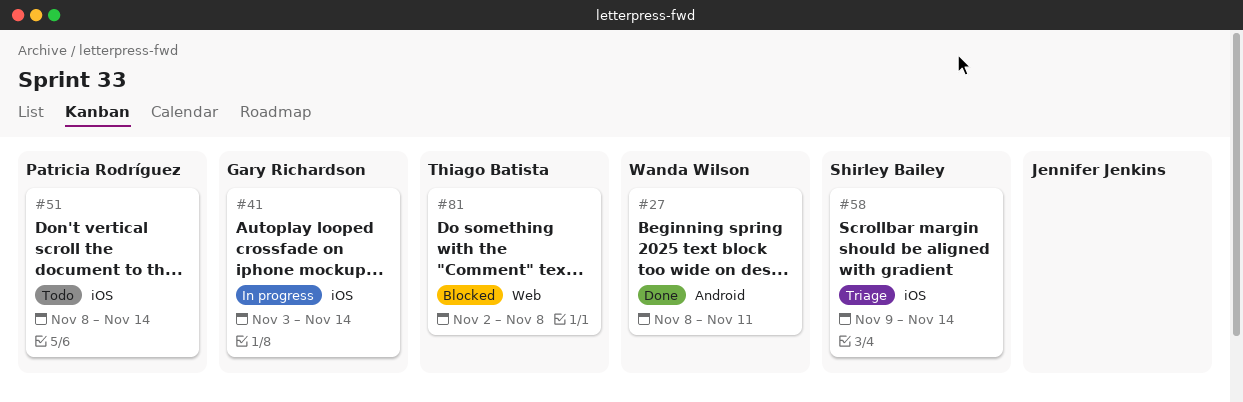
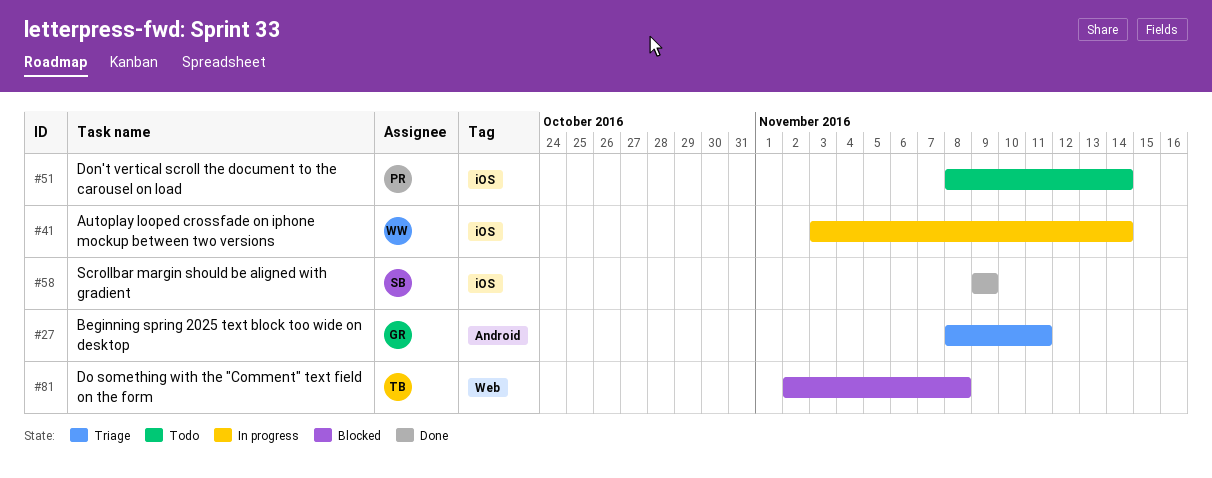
#27, status: Done -> Triage
#27, owner: Wanda Wilson -> Gary Richardson
#41, owner: Gary Richardson -> Wanda Wilson
#58, status: Triage -> Done
#58, due: Nov 14 -> Nov 9

